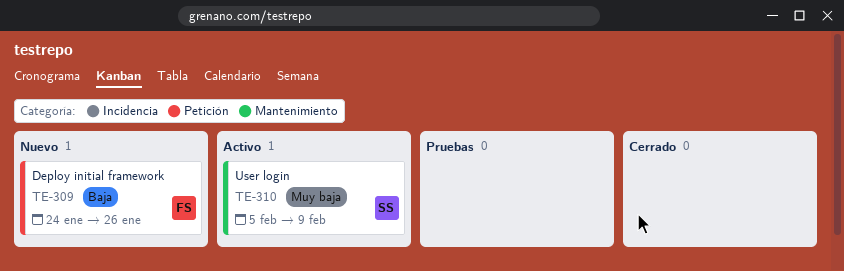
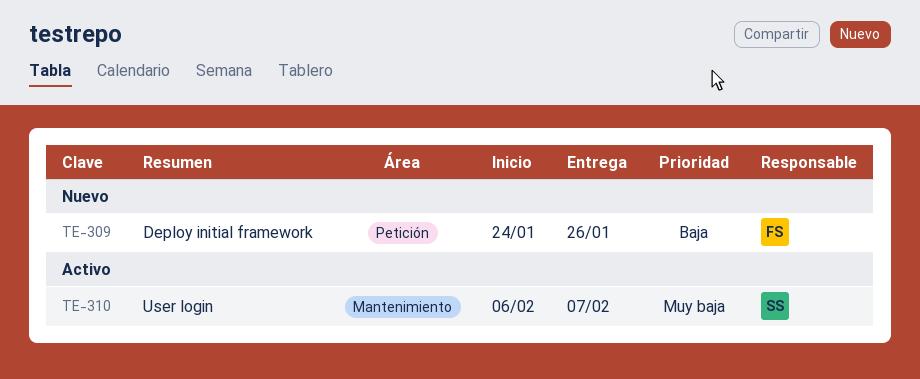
TE-310, start: Feb 5 -> Feb 6
TE-310, due: Feb 9 -> Feb 7

